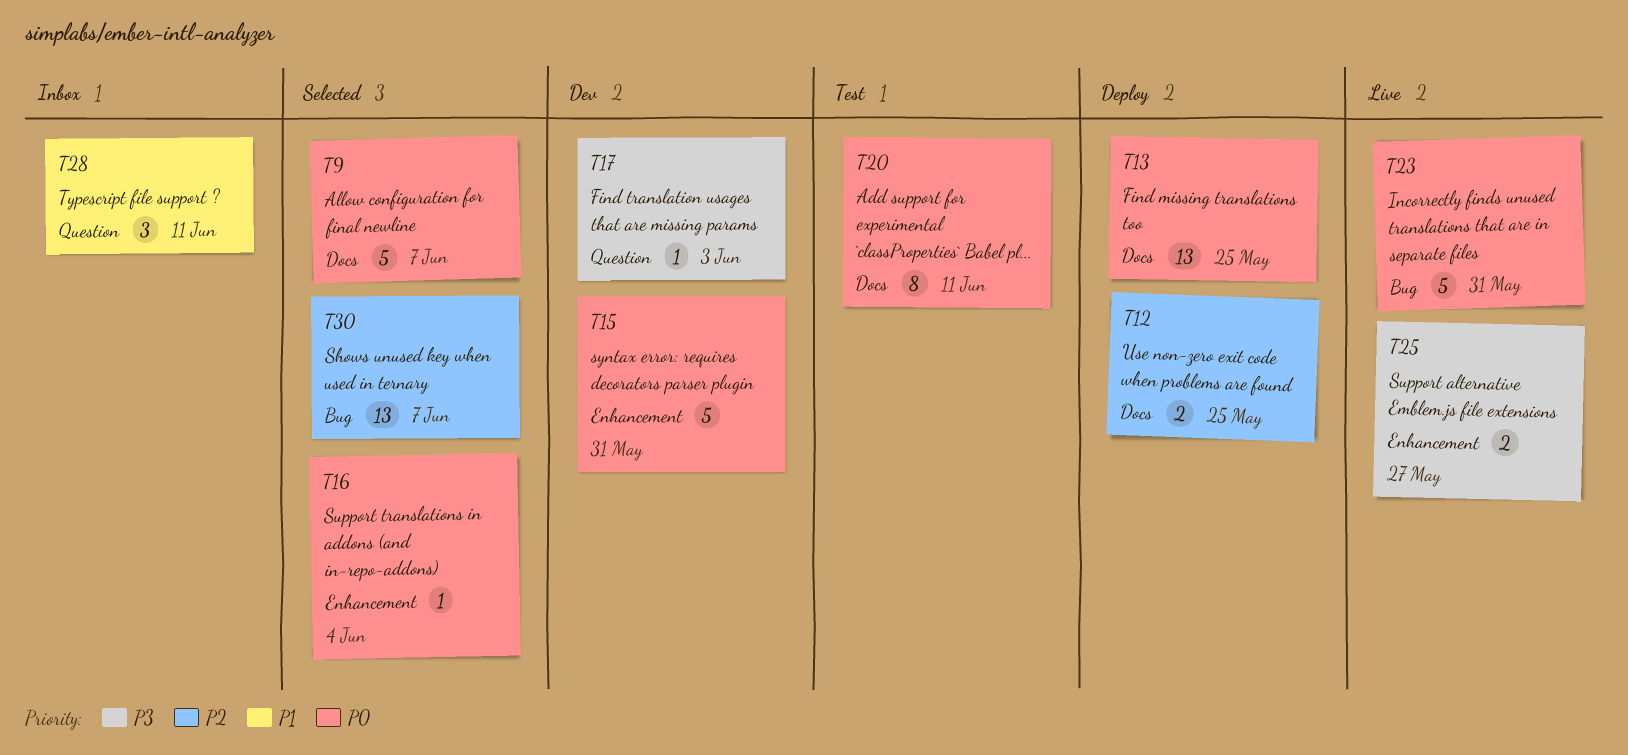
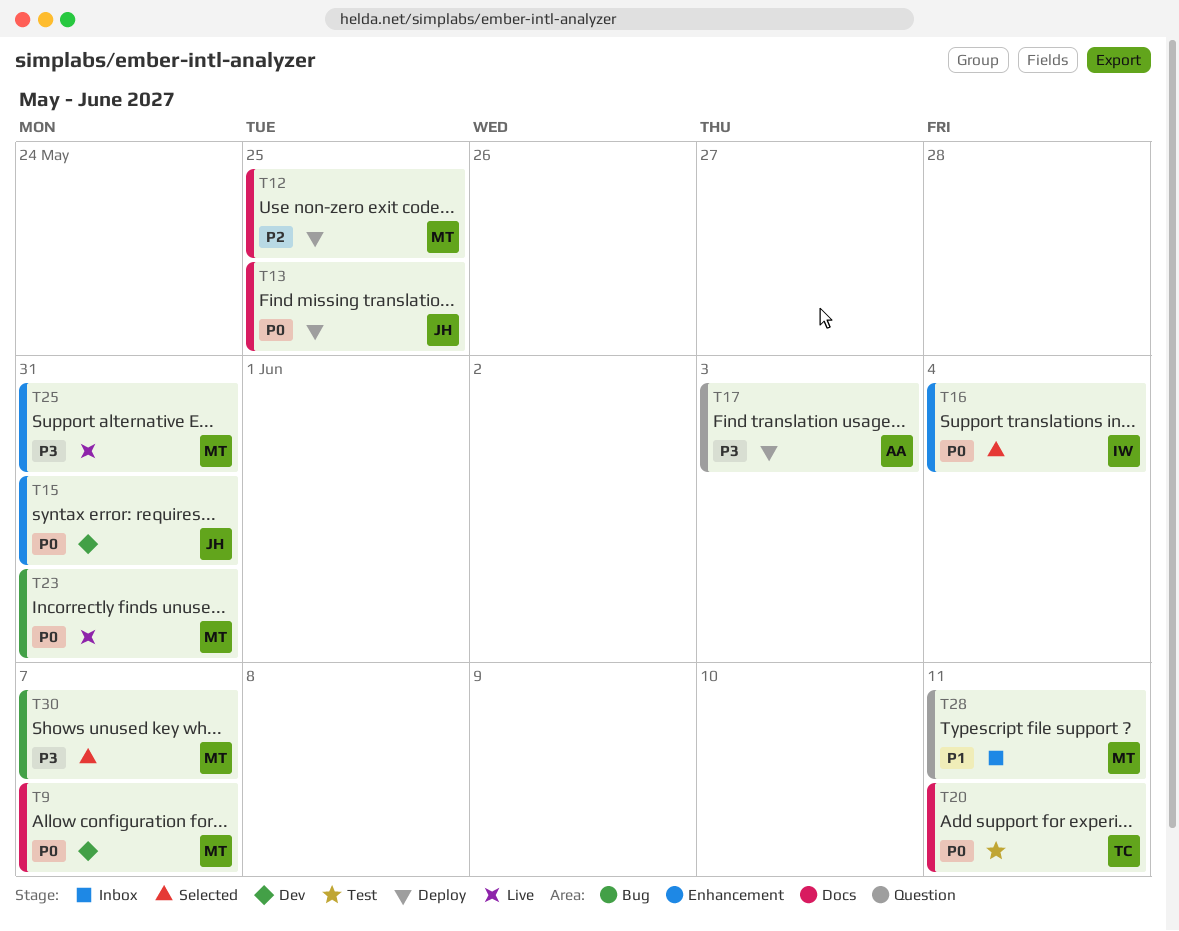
T9, status: Selected -> Dev
T17, status: Dev -> Deploy
T25, due: May 27 -> May 31
T30, priority: P2 -> P3

